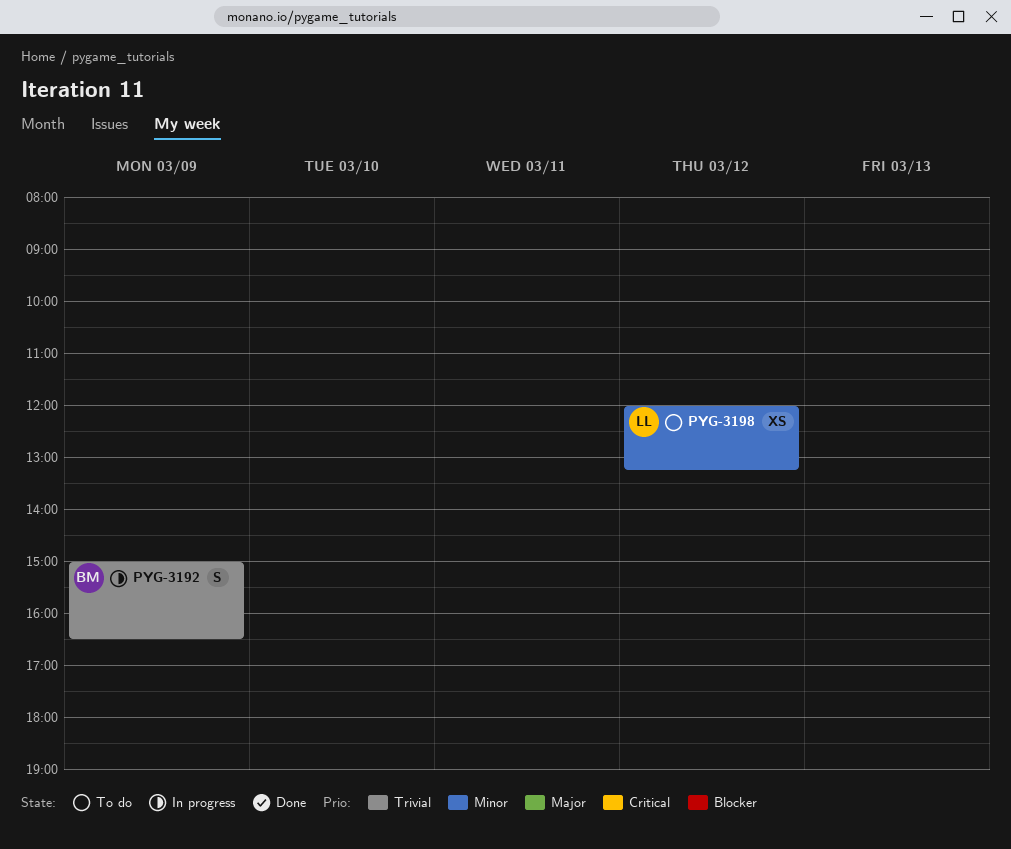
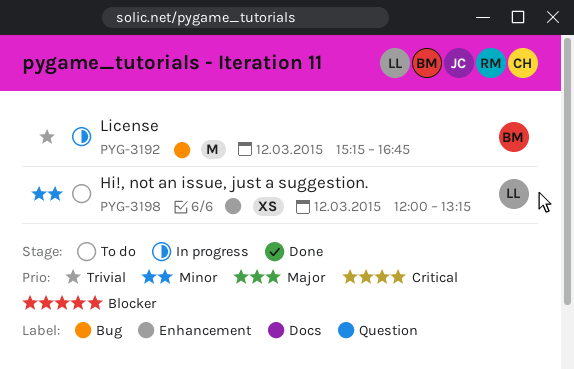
PYG-3192, estimate: S -> M
PYG-3192, day: Mar 9 -> Mar 12
PYG-3192, begins: 15:00 -> 15:15
PYG-3192, ends: 16:30 -> 16:45

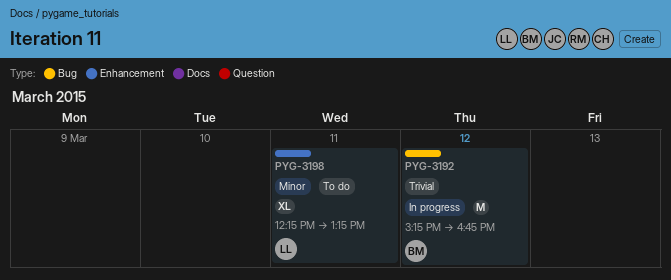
PYG-3198, estimate: XS -> XL
PYG-3198, day: Mar 12 -> Mar 11
PYG-3198, begins: 12:00 -> 12:15

